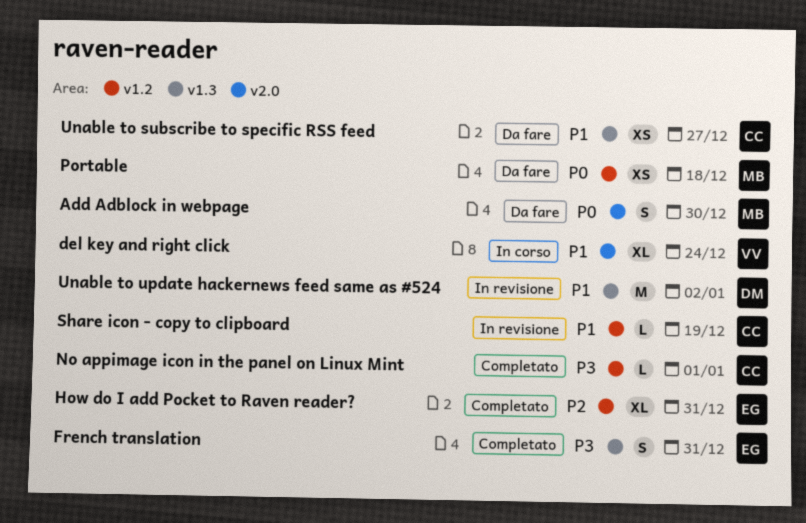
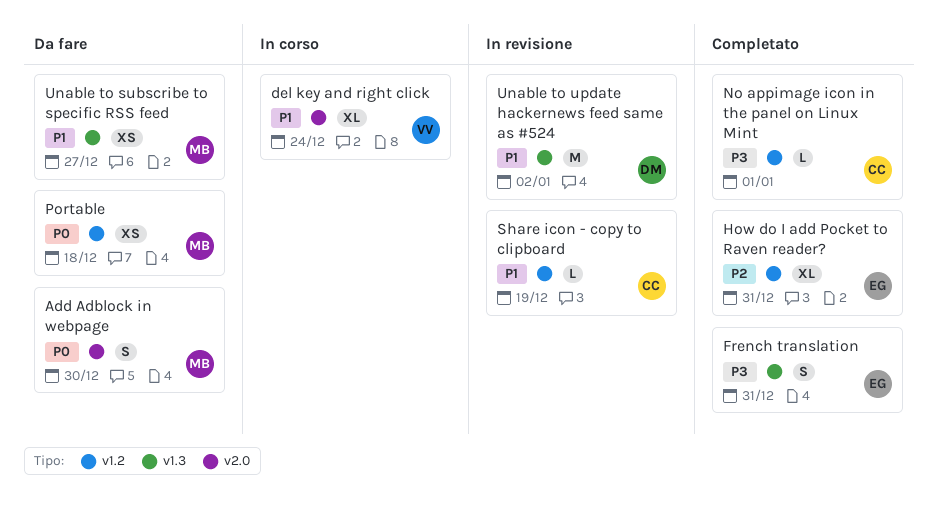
Unable to subscribe to specific RSS feed, owner: CC -> MB

